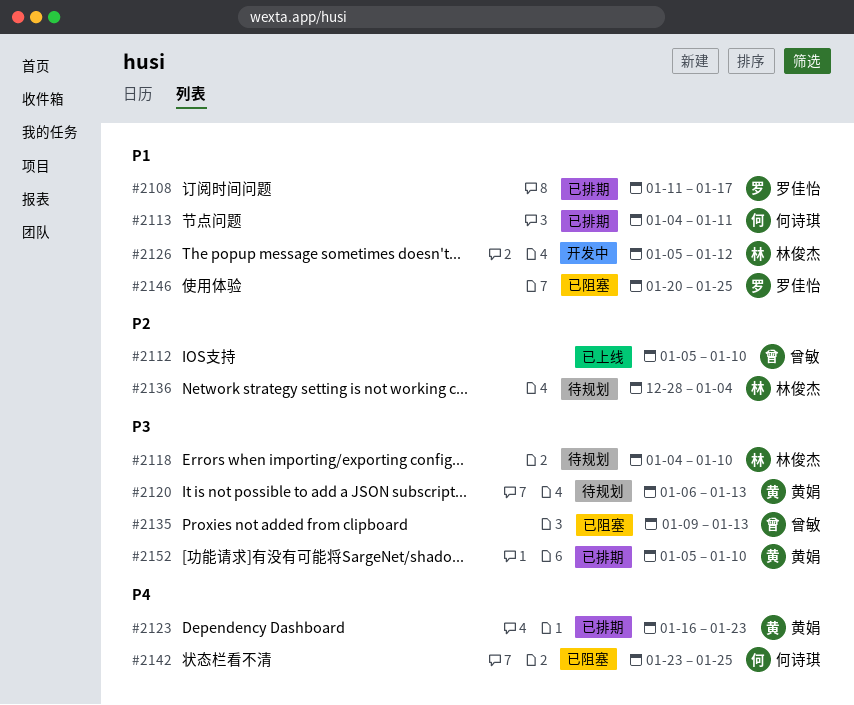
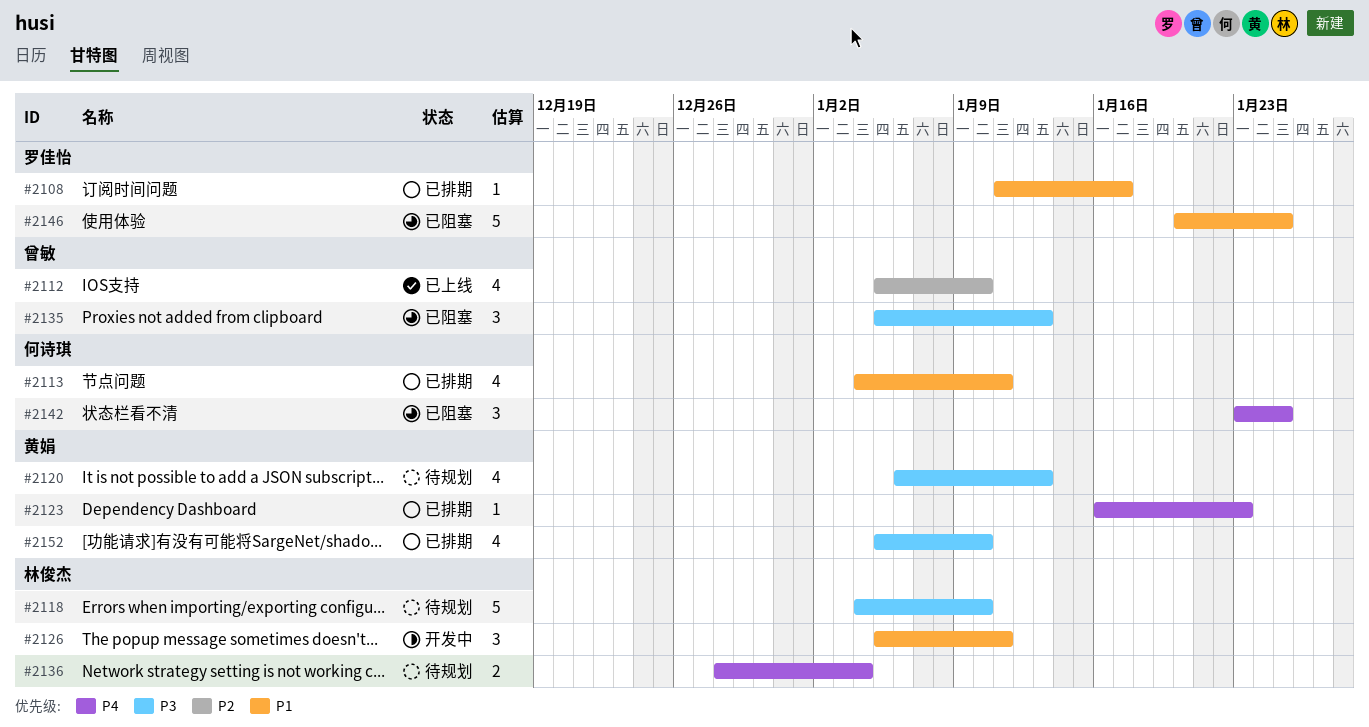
#2126, due: Jan 12 -> Jan 11
#2135, start: Jan 9 -> Jan 5
#2136, priority: P2 -> P4

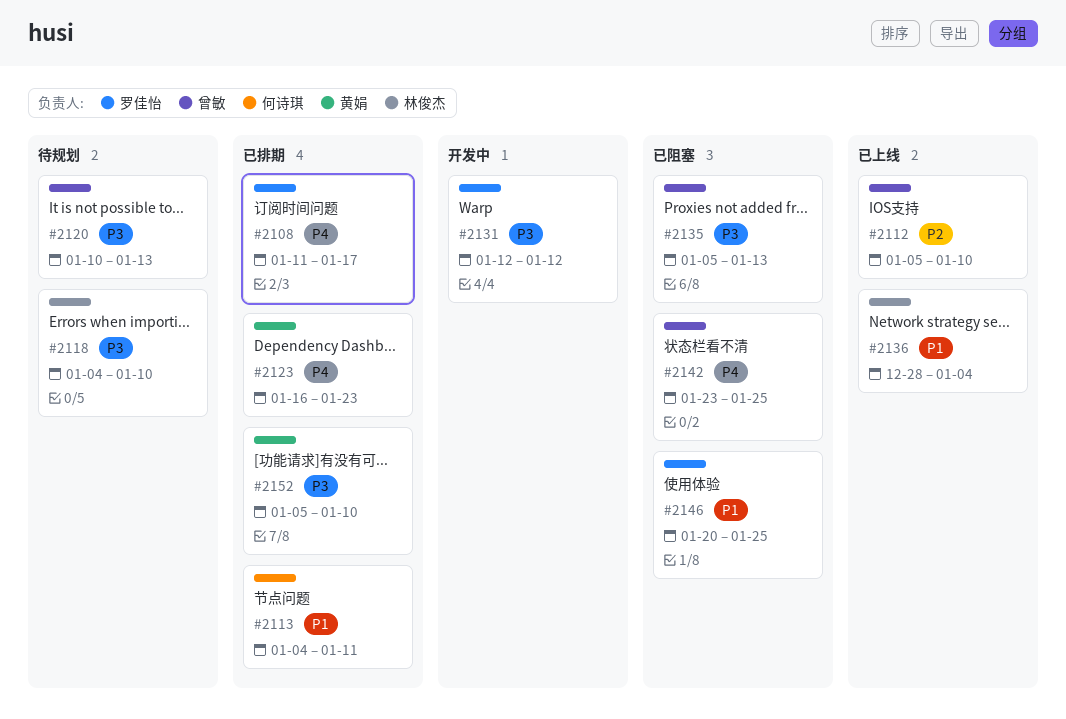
#2108, priority: P1 -> P4
#2120, owner: 黄娟 -> 曾敏
#2120, start: Jan 6 -> Jan 10
#2126: present -> none
#2131: none -> present
#2136, status: 待规划 -> 已上线
#2136, priority: P4 -> P1
#2142, owner: 何诗琪 -> 曾敏

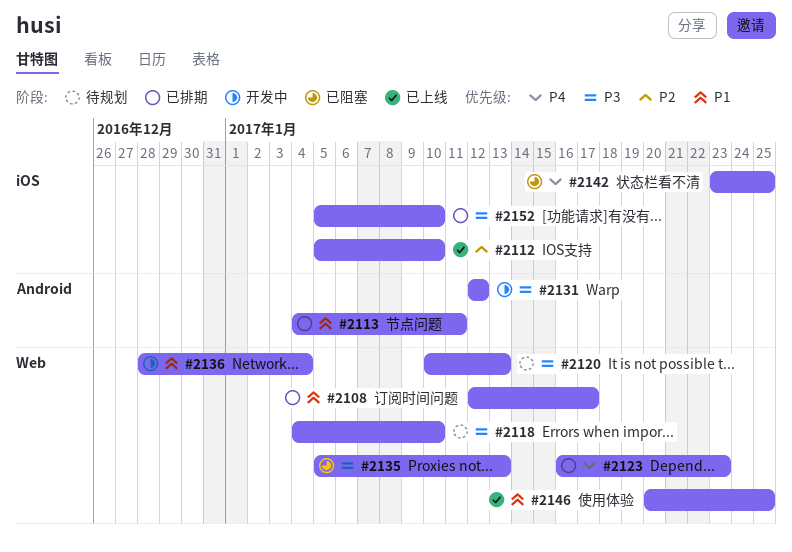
#2108, priority: P4 -> P1
#2108, start: Jan 11 -> Jan 12
#2136, status: 已上线 -> 开发中
#2146, status: 已阻塞 -> 已上线

